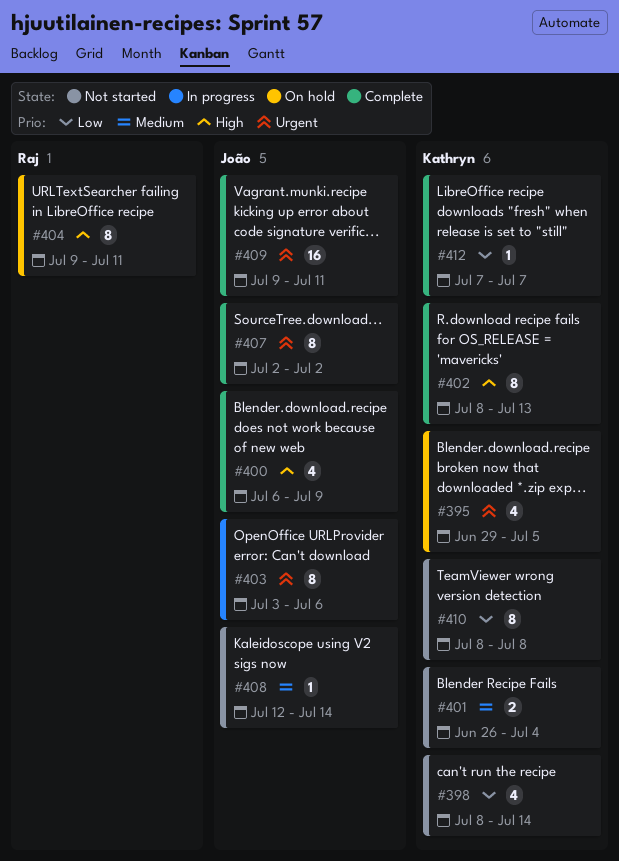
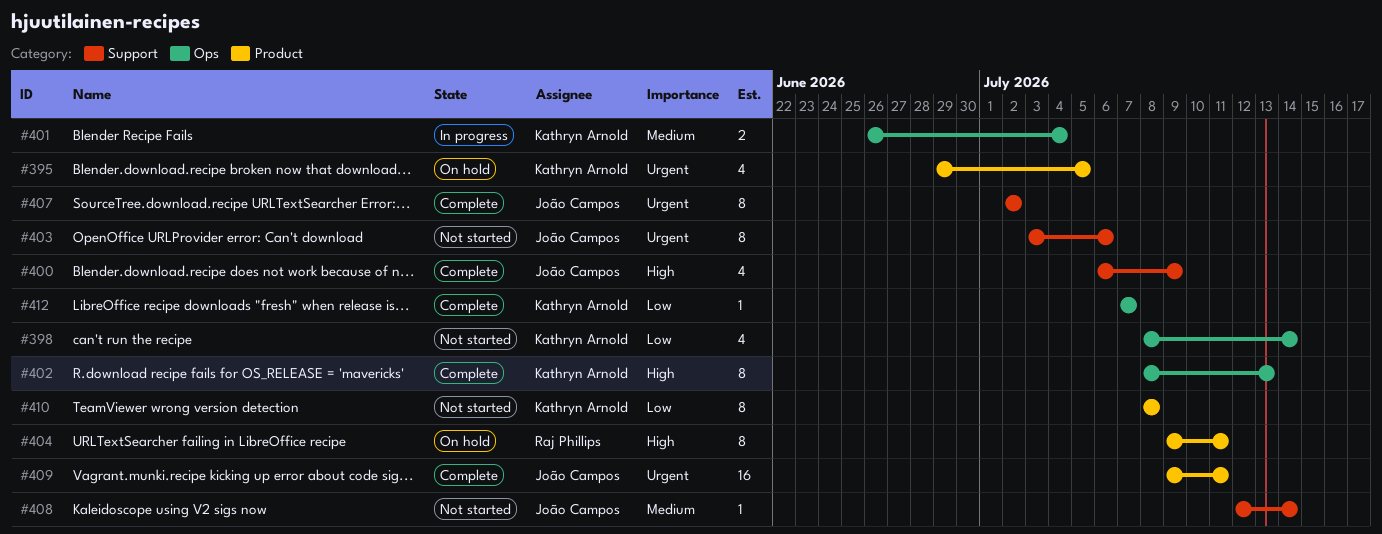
#401, status: Not started -> In progress
#403, status: In progress -> Not started

